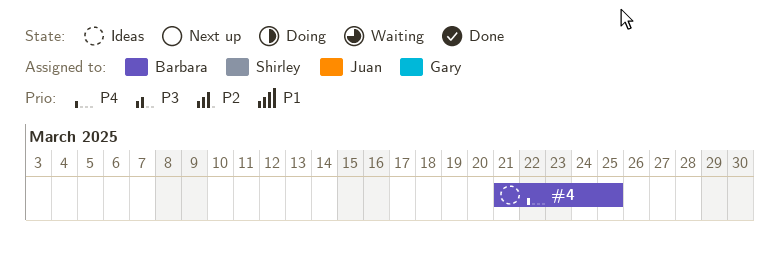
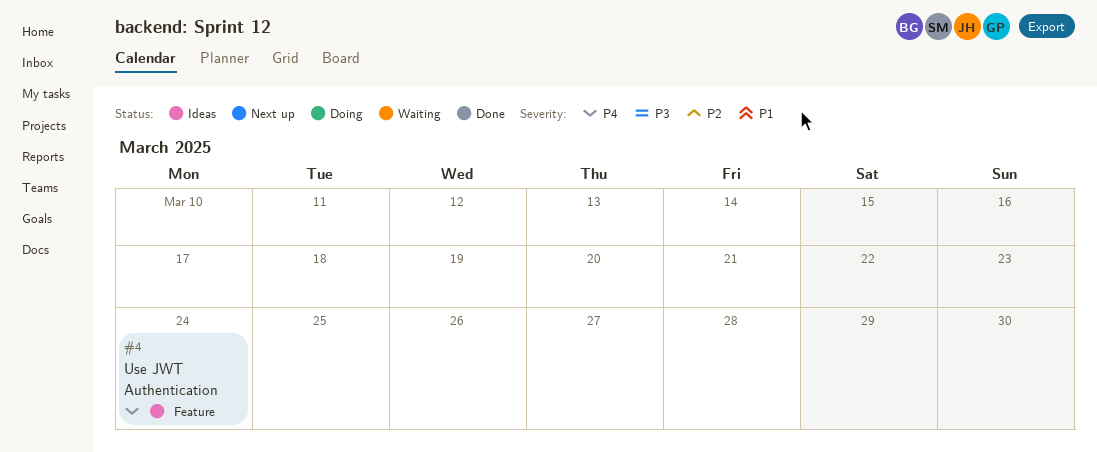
#4, due: Mar 25 -> Mar 24

